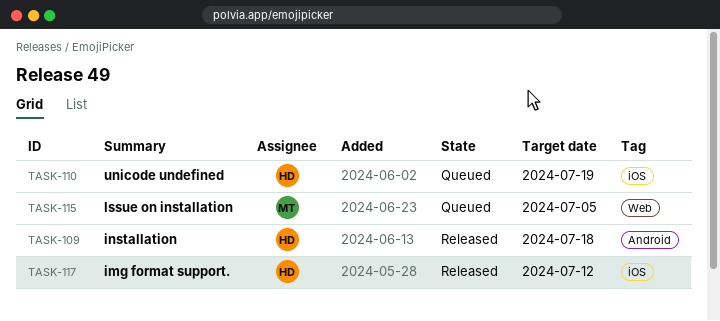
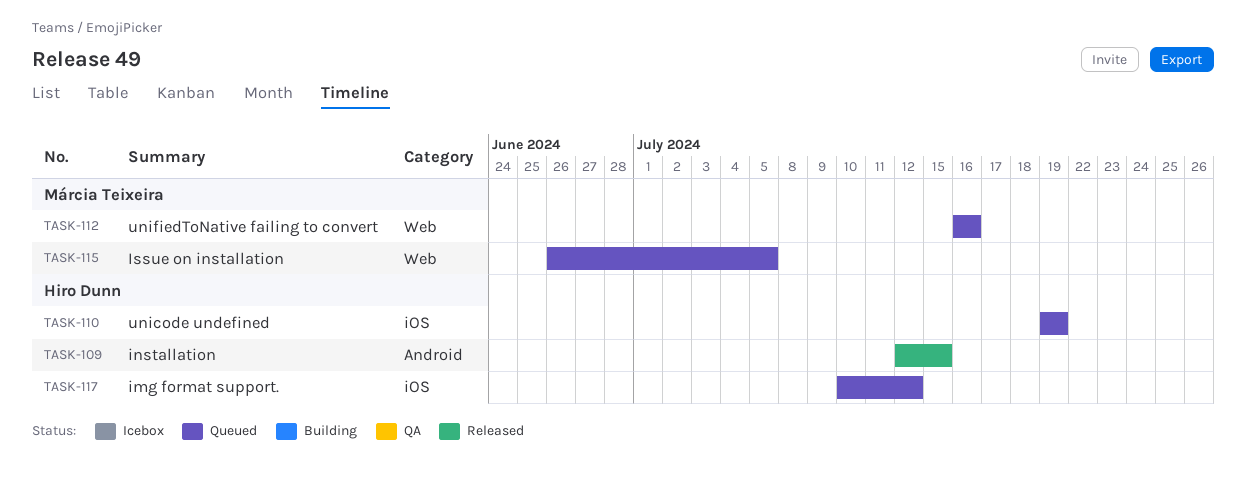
TASK-109, due: Jul 18 -> Jul 15
TASK-112: none -> present
TASK-117, status: Released -> Queued

